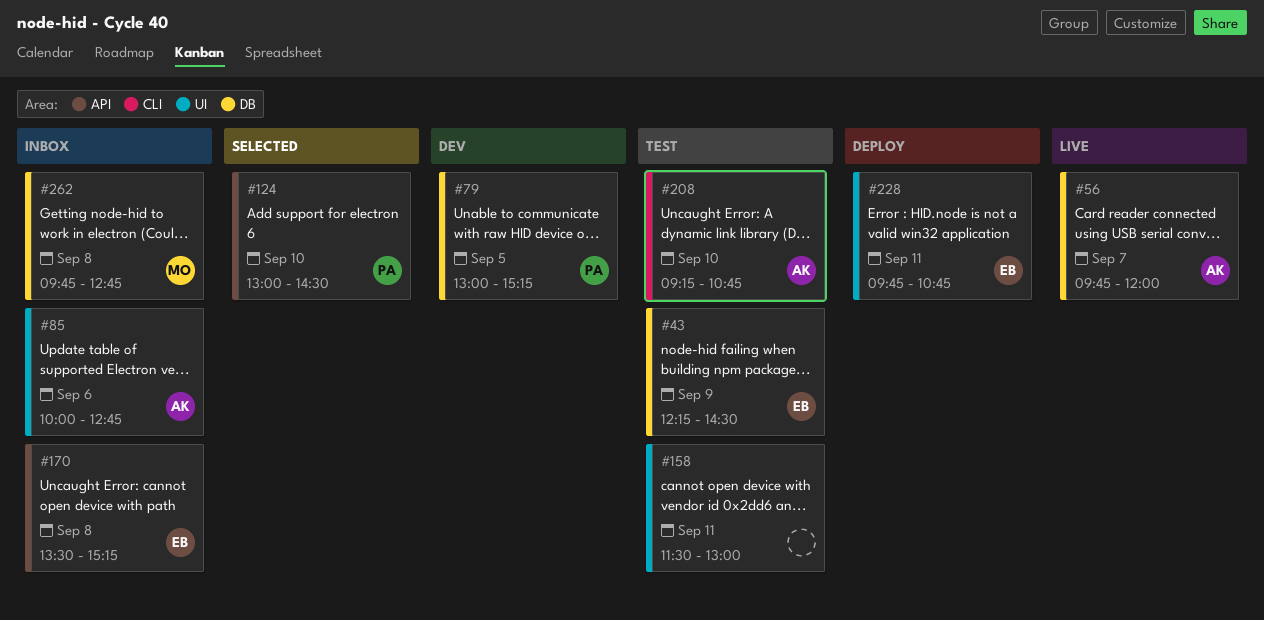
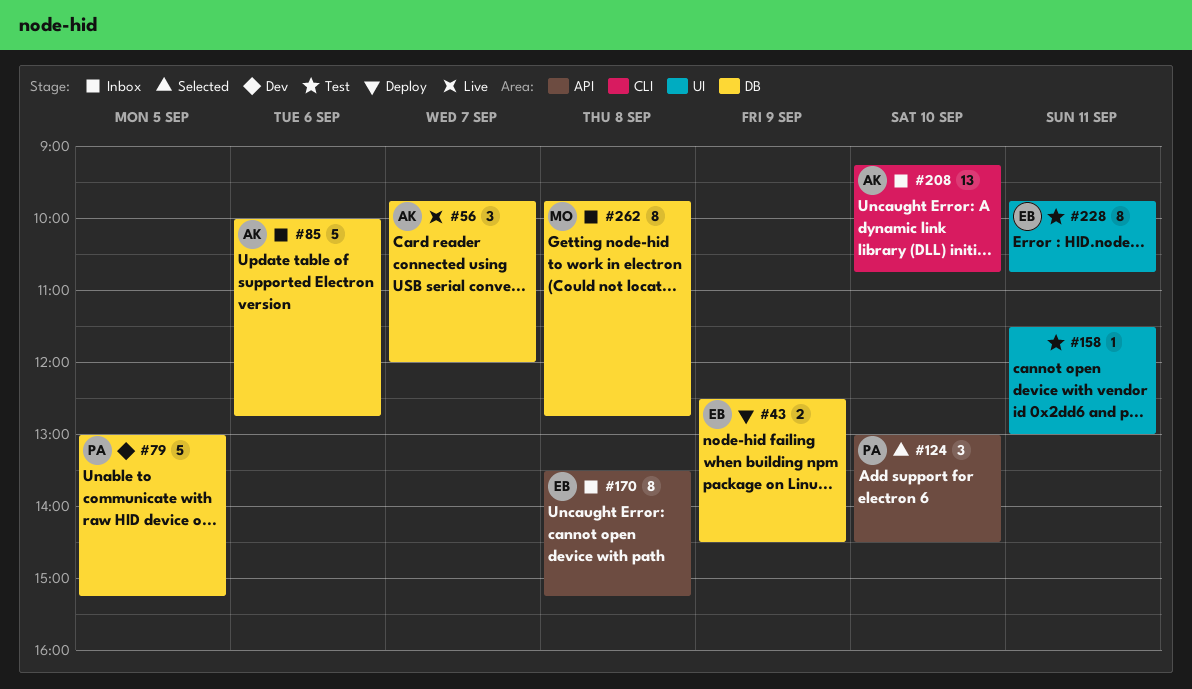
#43, status: Test -> Deploy
#43, begins: 12:15 -> 12:30
#85, label: UI -> DB
#208, status: Test -> Inbox
#228, status: Deploy -> Test

